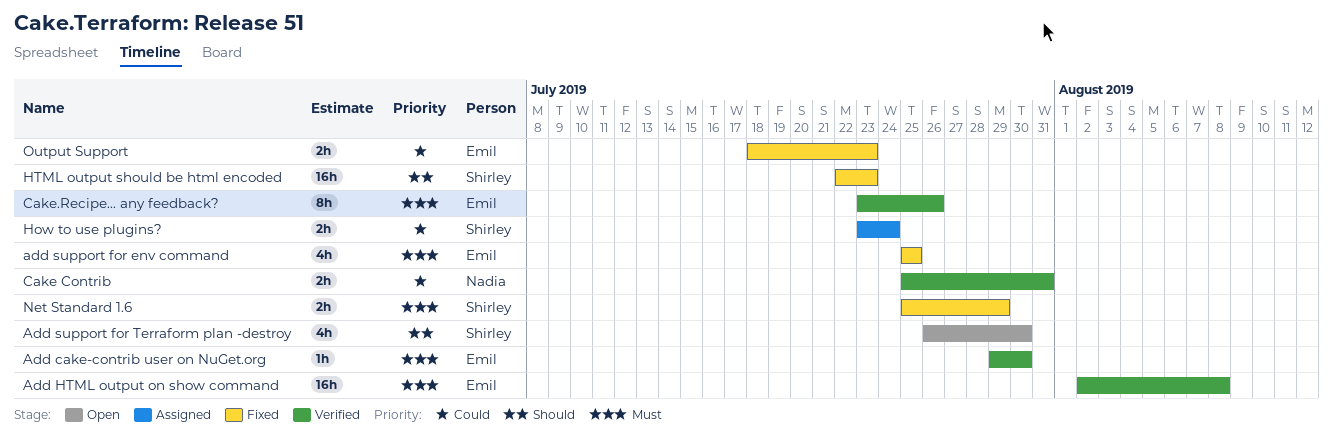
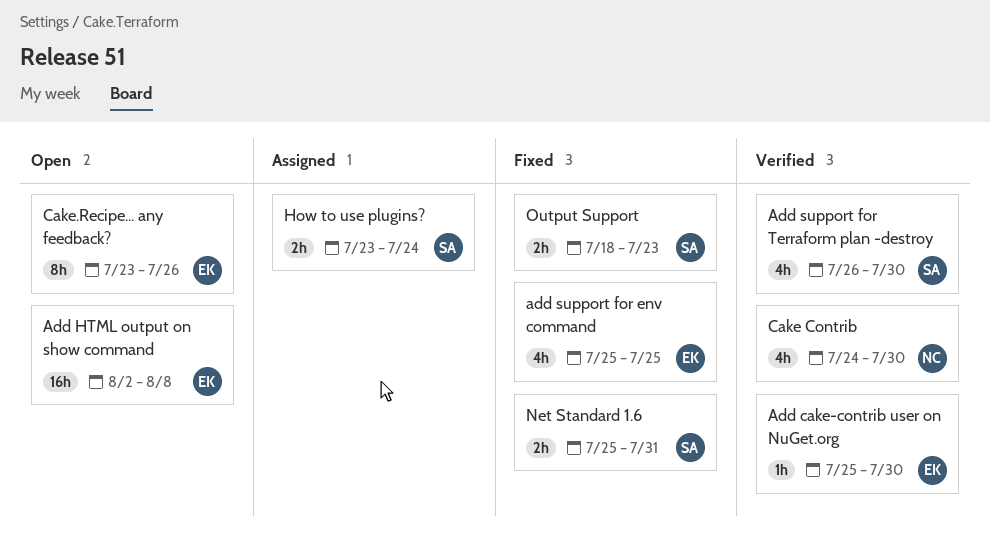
Add cake-contrib user on NuGet.org, start: Jul 29 -> Jul 25
Add HTML output on show command, status: Verified -> Open
Add support for Terraform plan -destroy, status: Open -> Verified
Cake Contrib, estimate: 2h -> 4h
Cake Contrib, start: Jul 25 -> Jul 24
Cake Contrib, due: Jul 31 -> Jul 30
Cake.Recipe... any feedback?, status: Verified -> Open
HTML output should be html encoded: present -> none
Net Standard 1.6, due: Jul 29 -> Jul 31
Output Support, owner: Emil -> Shirley

